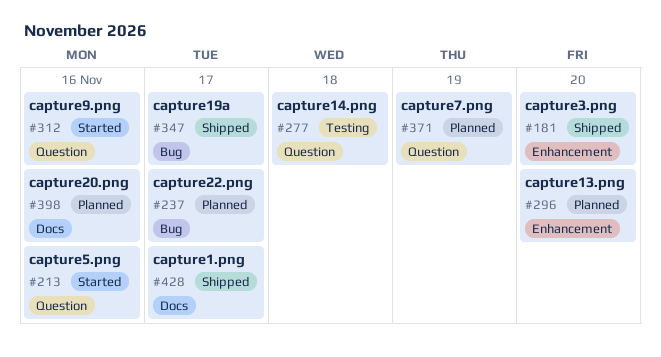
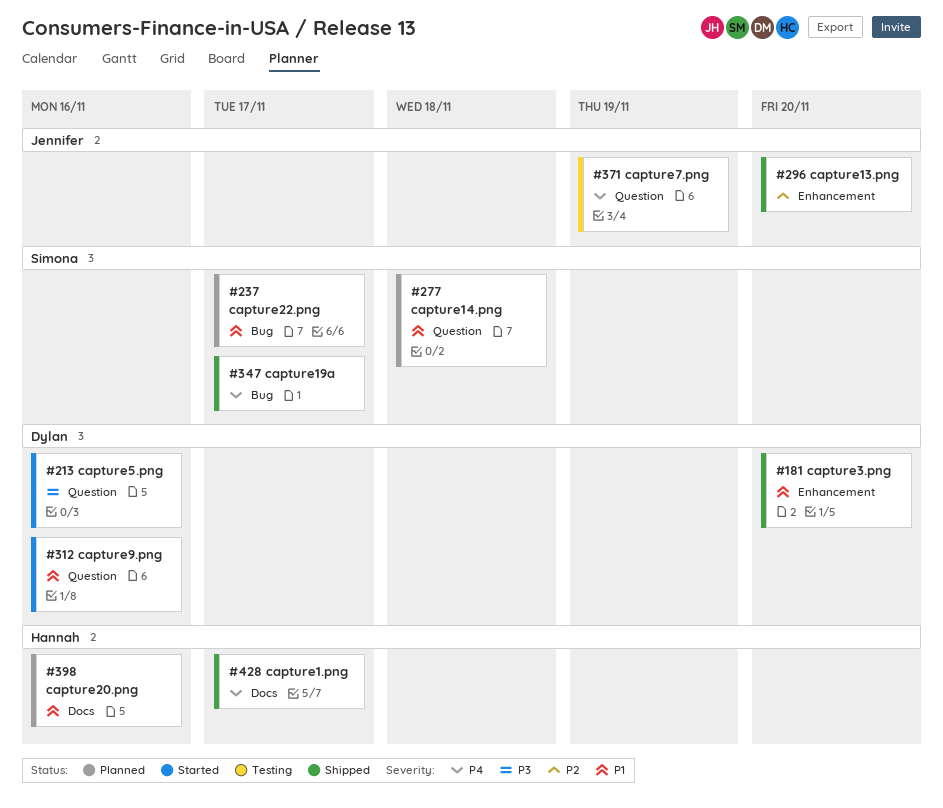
#277, status: Testing -> Planned
#296, status: Planned -> Shipped
#371, status: Planned -> Testing

